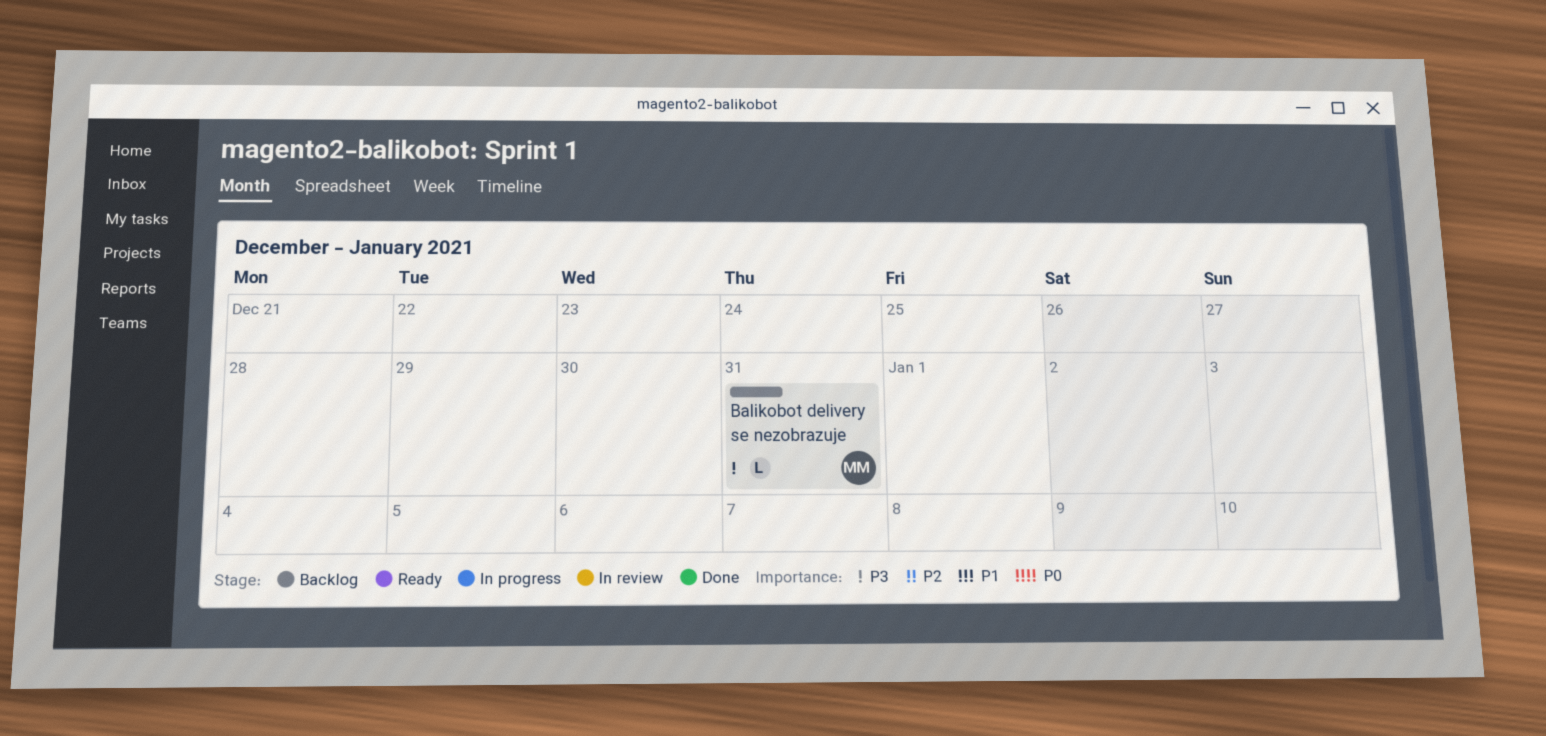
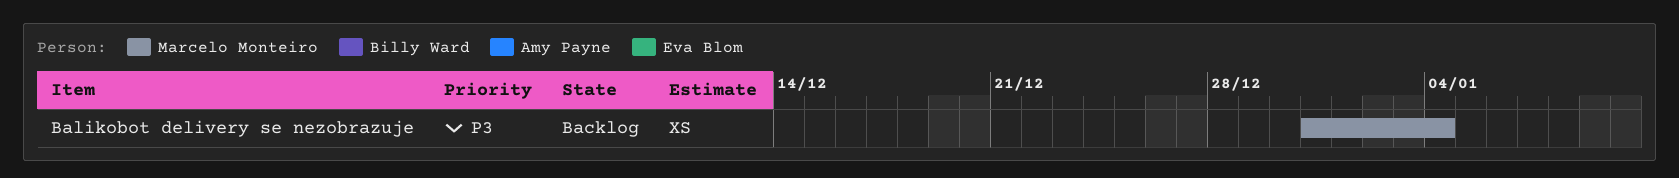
Balikobot delivery se nezobrazuje, estimate: L -> XS
Balikobot delivery se nezobrazuje, due: Dec 31 -> Jan 4

